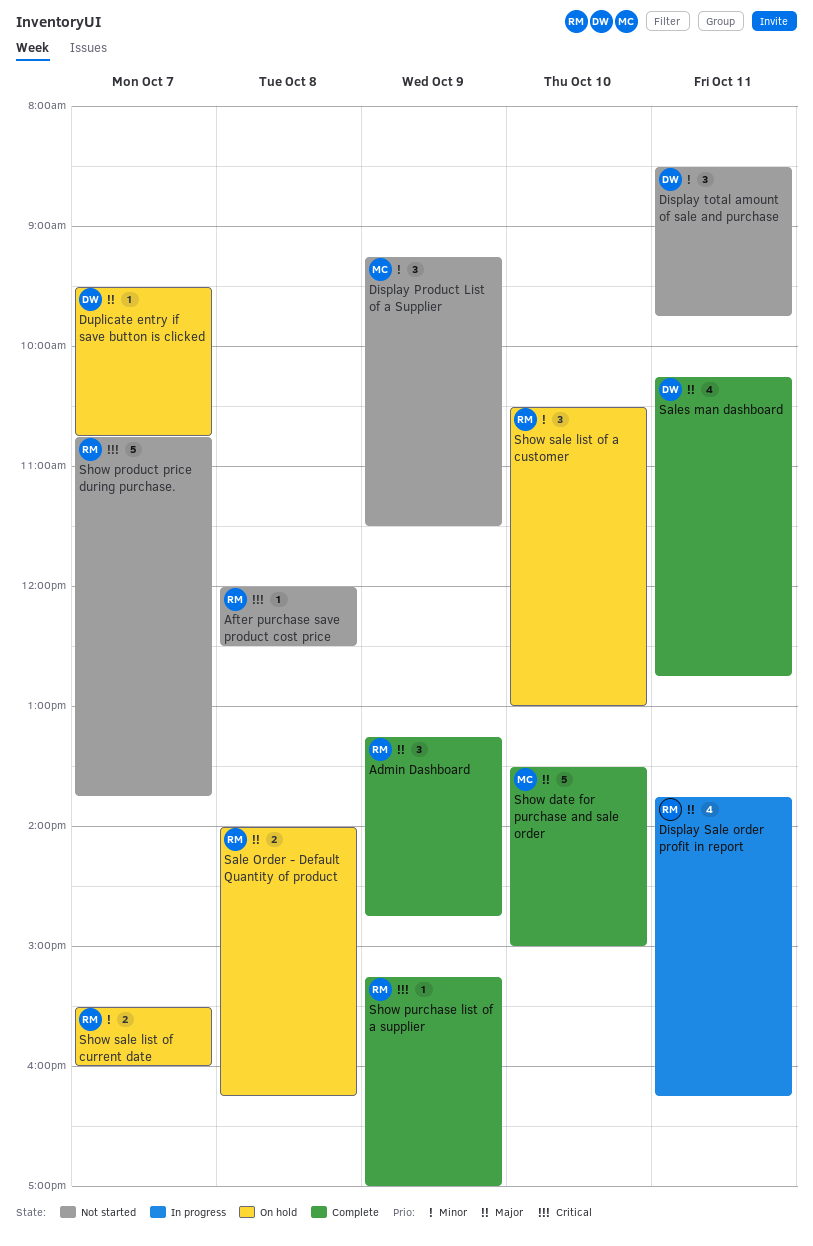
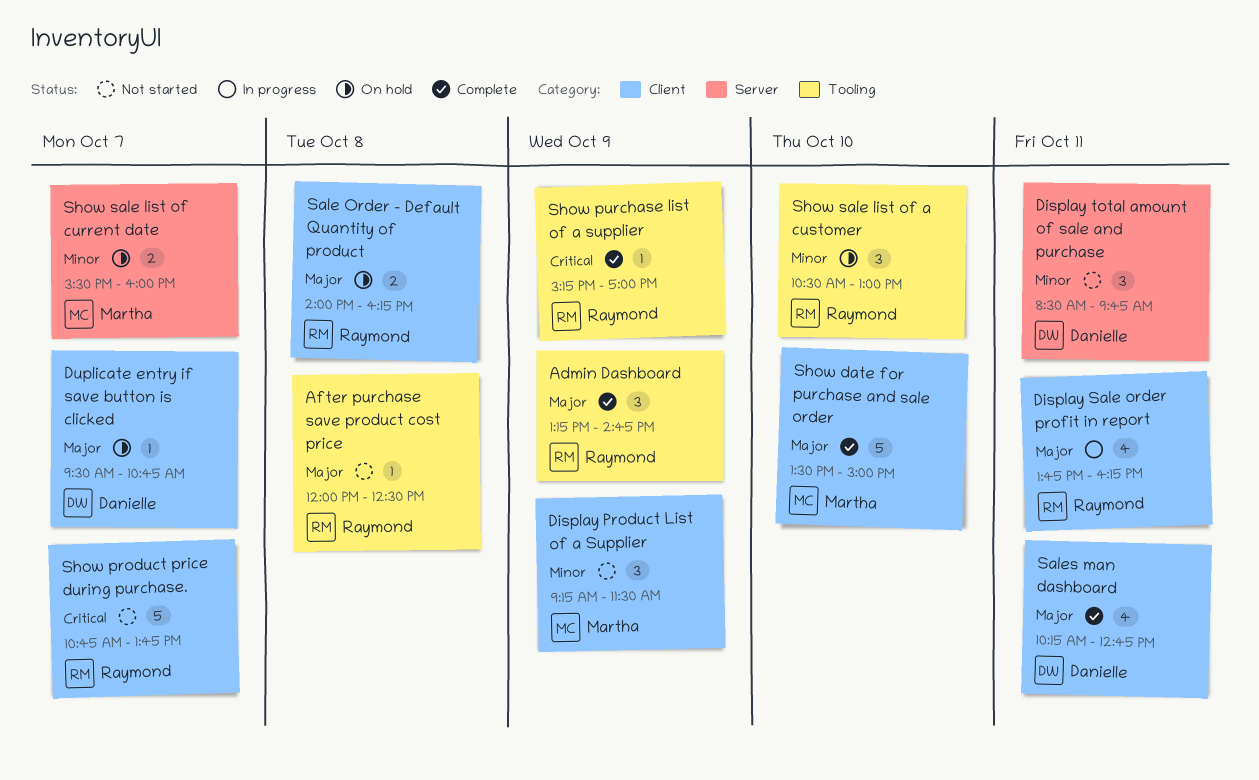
After purchase save product cost price, priority: Critical -> Major
Show sale list of current date, owner: Raymond -> Martha

